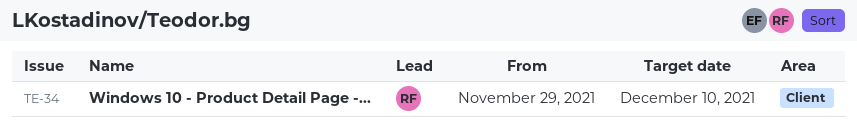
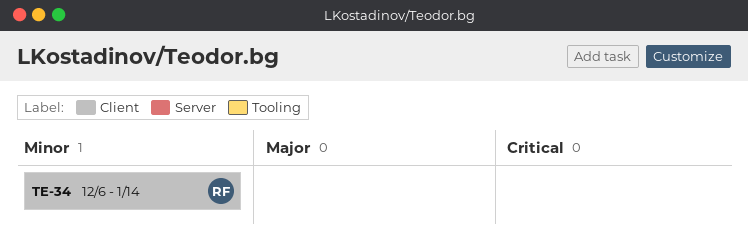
TE-34, start: Nov 29 -> Dec 6
TE-34, due: Dec 10 -> Jan 14

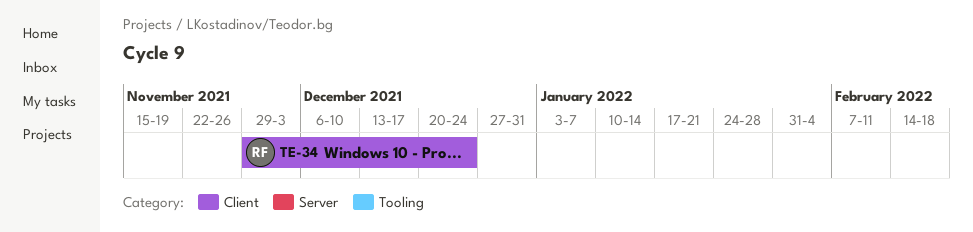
TE-34, start: Dec 6 -> Nov 29
TE-34, due: Jan 14 -> Dec 24

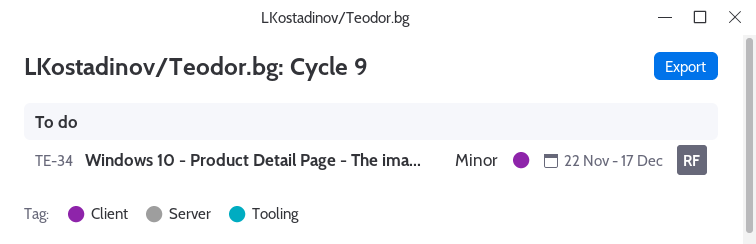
TE-34, start: Nov 29 -> Nov 22
TE-34, due: Dec 24 -> Dec 17

